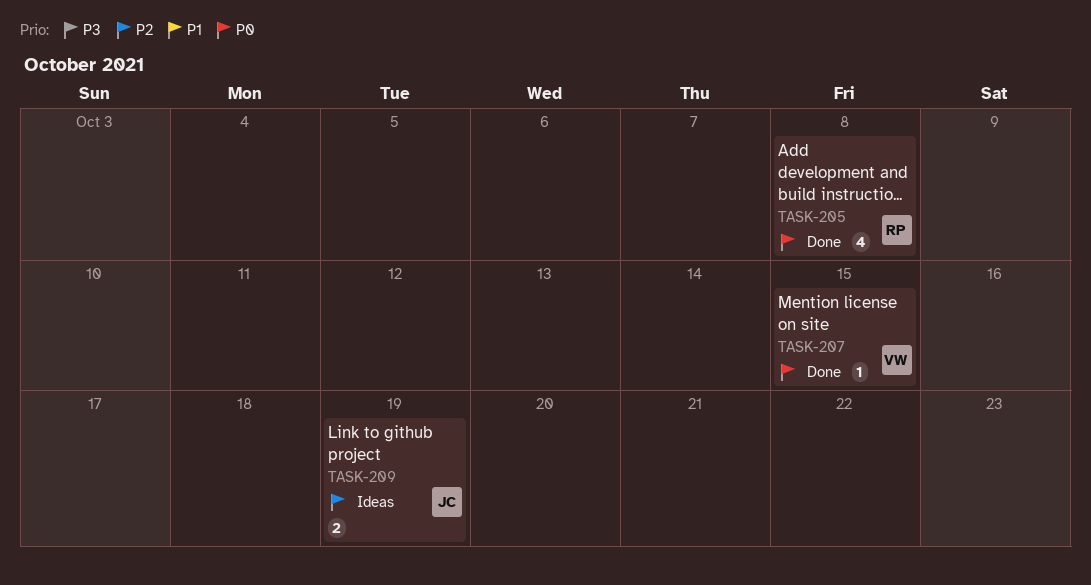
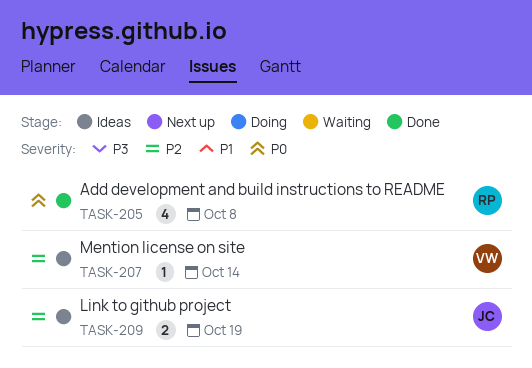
TASK-207, status: Done -> Ideas
TASK-207, priority: P0 -> P2
TASK-207, due: Oct 15 -> Oct 14

